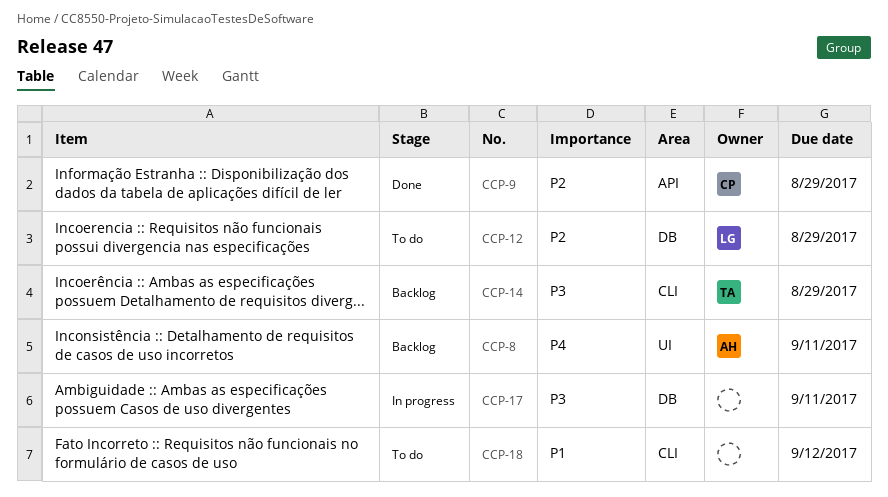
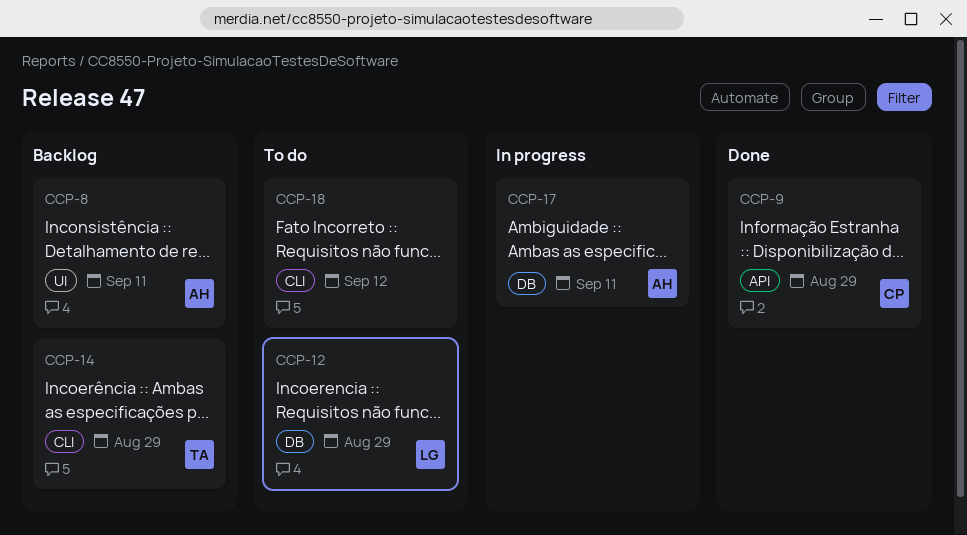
CCP-17, owner: none -> AH

